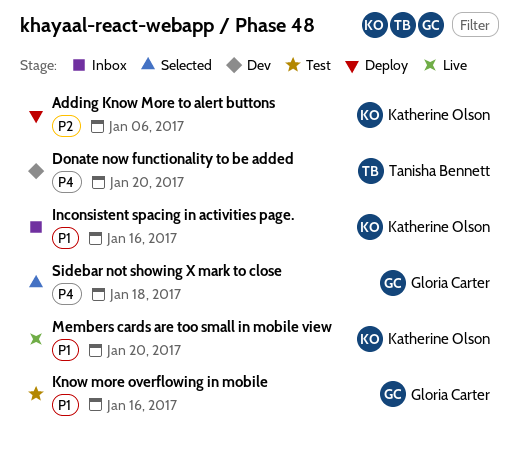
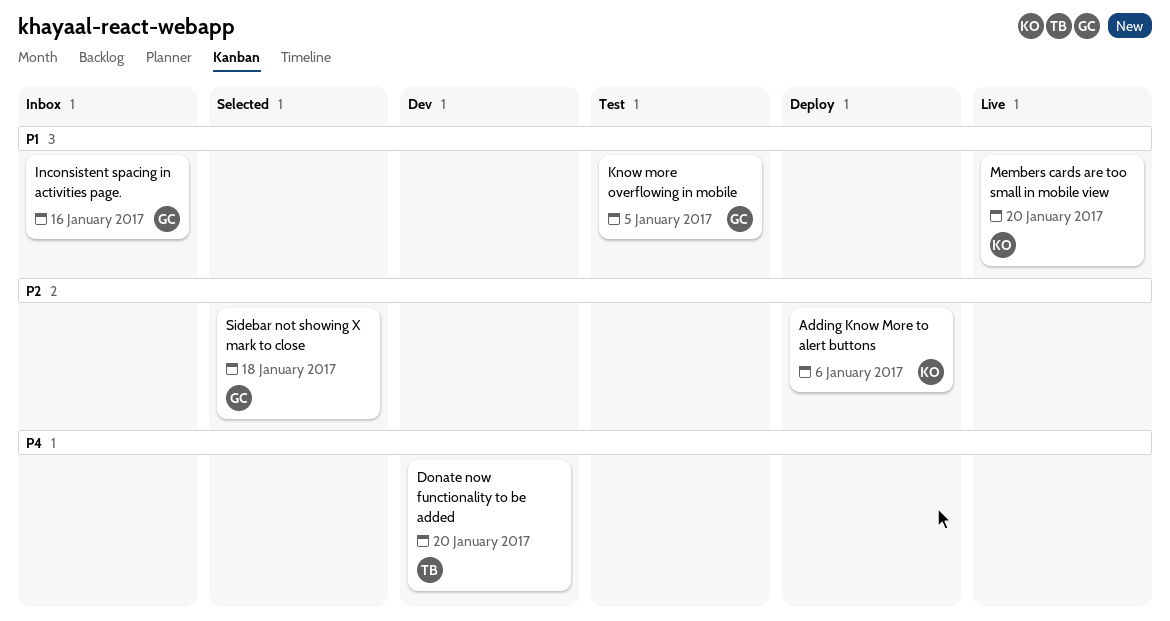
Inconsistent spacing in activities page., owner: Katherine Olson -> Gloria Carter
Know more overflowing in mobile, due: Jan 16 -> Jan 5
Sidebar not showing X mark to close, priority: P4 -> P2

